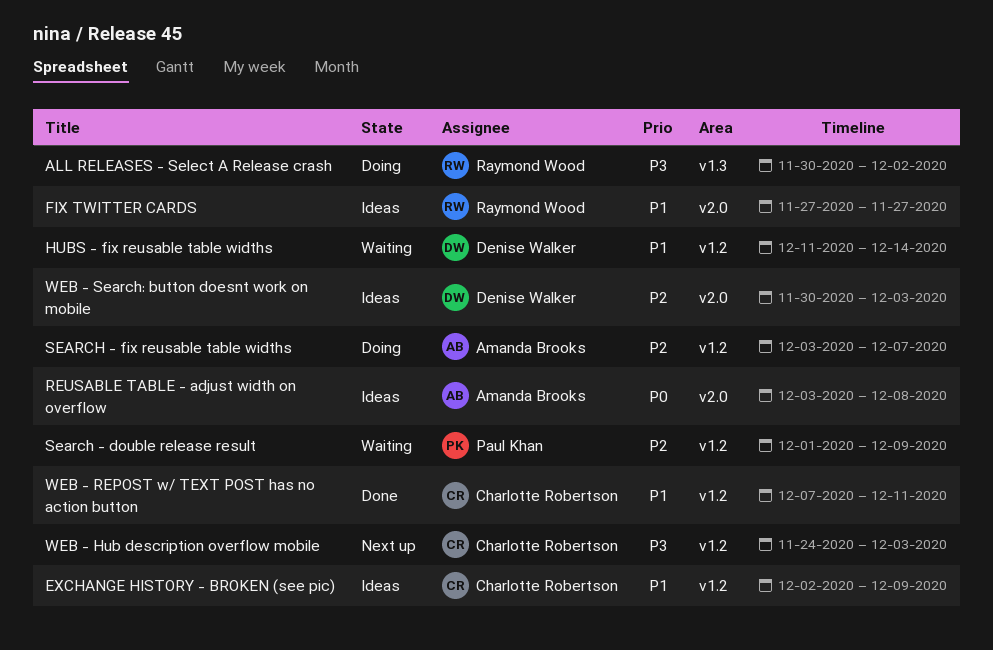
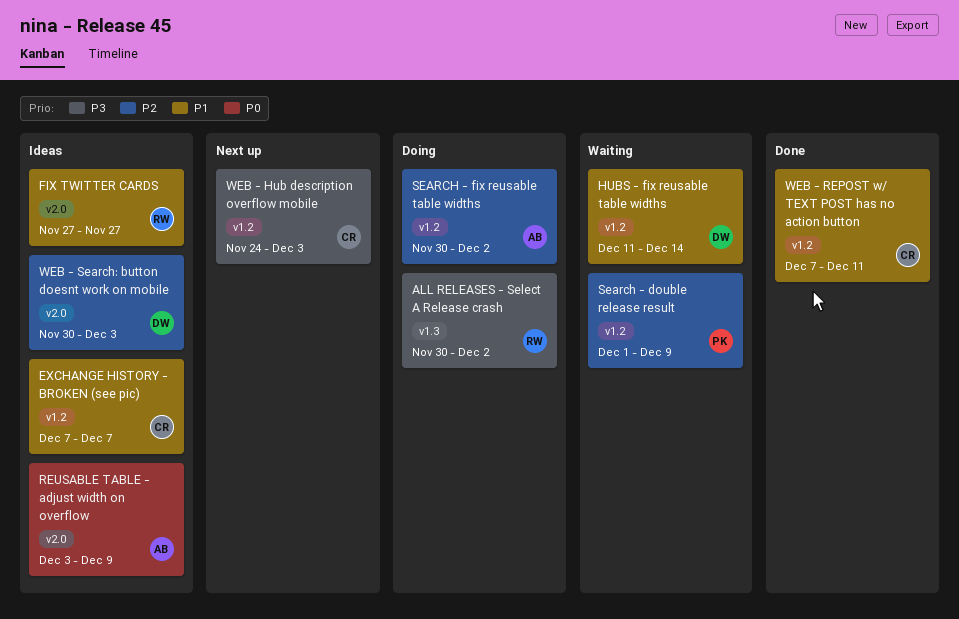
EXCHANGE HISTORY - BROKEN (see pic), start: Dec 2 -> Dec 7
EXCHANGE HISTORY - BROKEN (see pic), due: Dec 9 -> Dec 7
REUSABLE TABLE - adjust width on overflow, due: Dec 8 -> Dec 9
SEARCH - fix reusable table widths, start: Dec 3 -> Nov 30
SEARCH - fix reusable table widths, due: Dec 7 -> Dec 2

